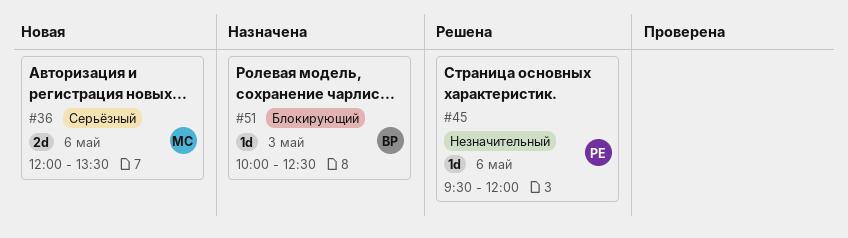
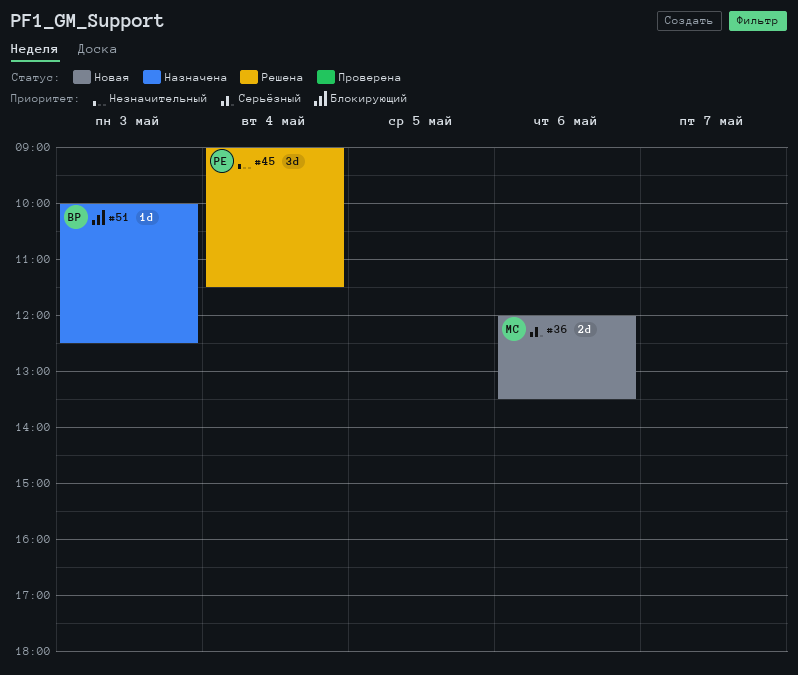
#45, estimate: 1d -> 3d
#45, day: May 6 -> May 4
#45, begins: 09:30 -> 09:00
#45, ends: 12:00 -> 11:30

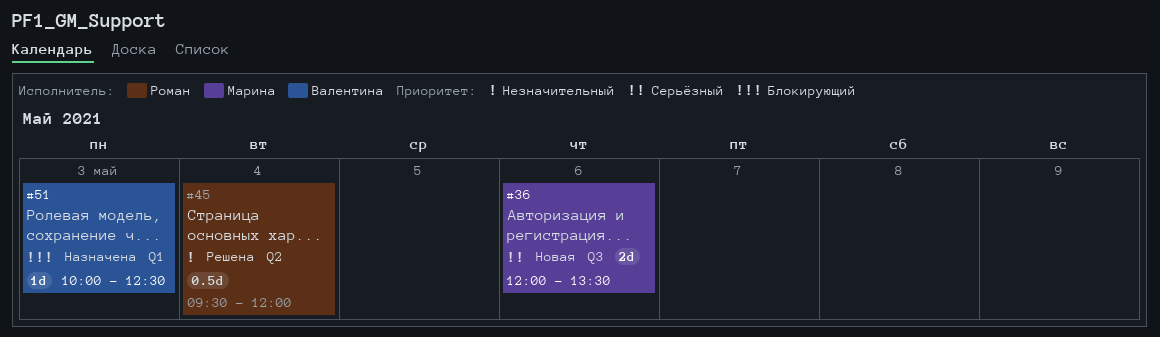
#45, estimate: 3d -> 0.5d
#45, begins: 09:00 -> 09:30
#45, ends: 11:30 -> 12:00

